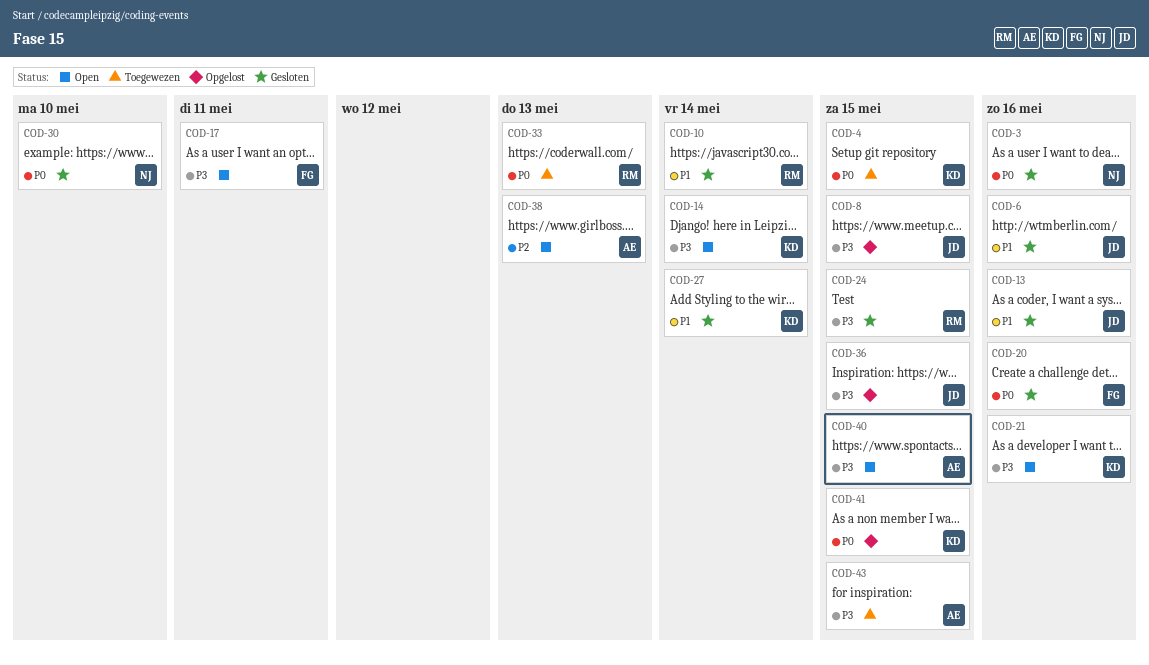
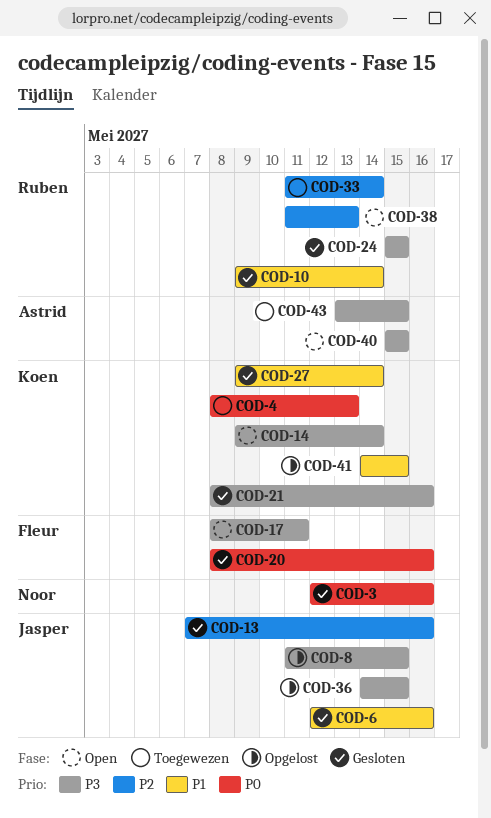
COD-4, due: May 15 -> May 13
COD-13, priority: P1 -> P2
COD-21, status: Open -> Gesloten
COD-30: present -> none
COD-33, priority: P0 -> P2
COD-33, due: May 13 -> May 14
COD-38, owner: Astrid -> Ruben
COD-41, priority: P0 -> P1

